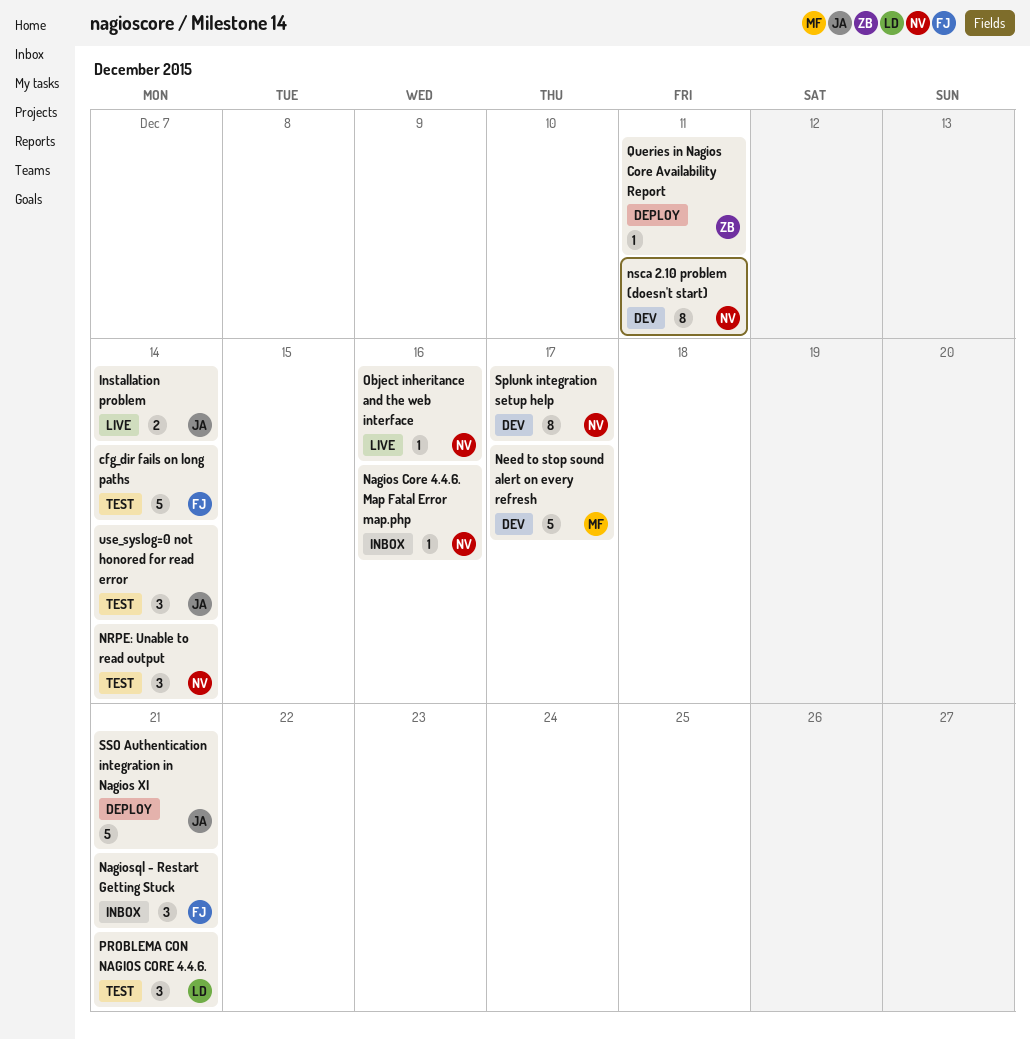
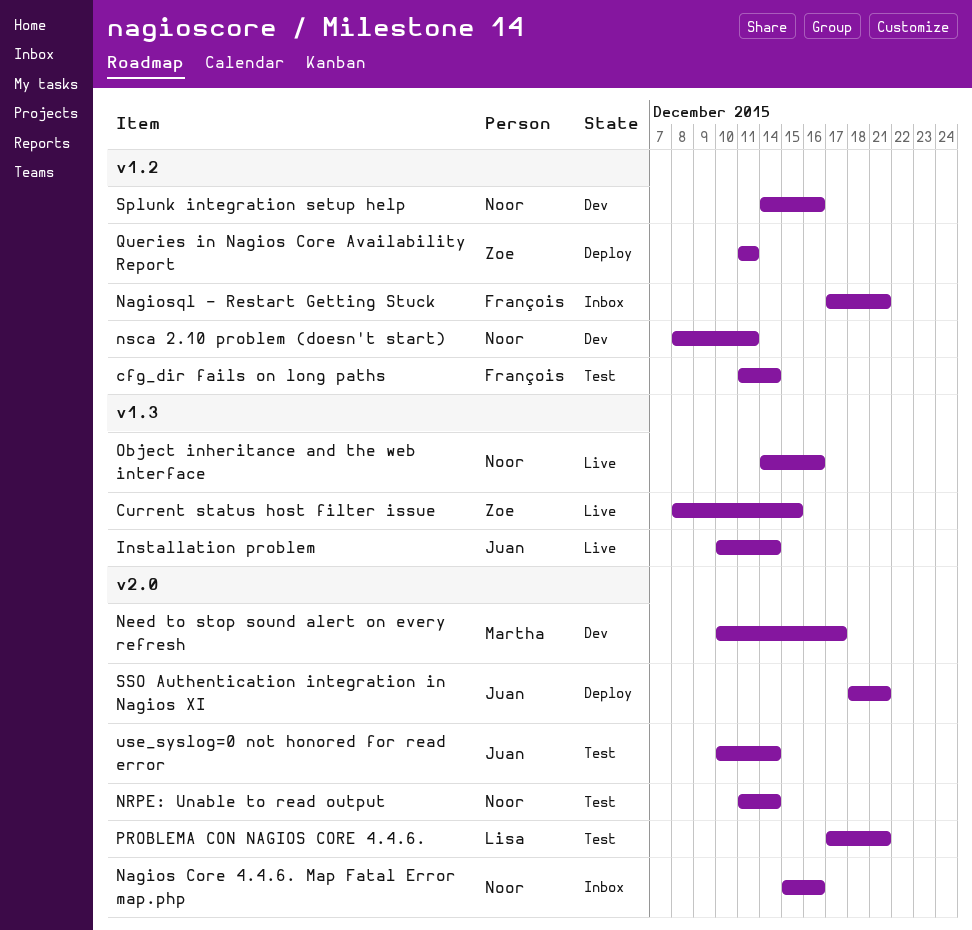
Current status host filter issue: none -> present
Splunk integration setup help, due: Dec 17 -> Dec 16

